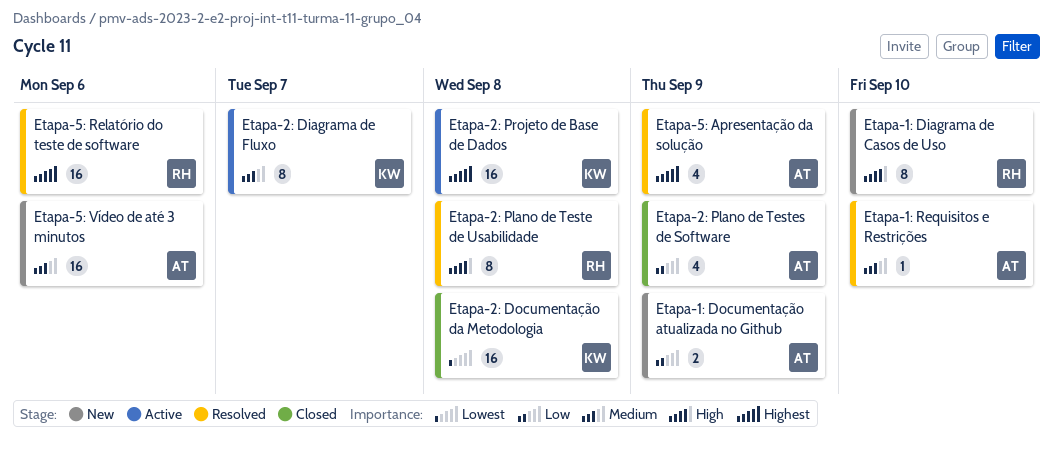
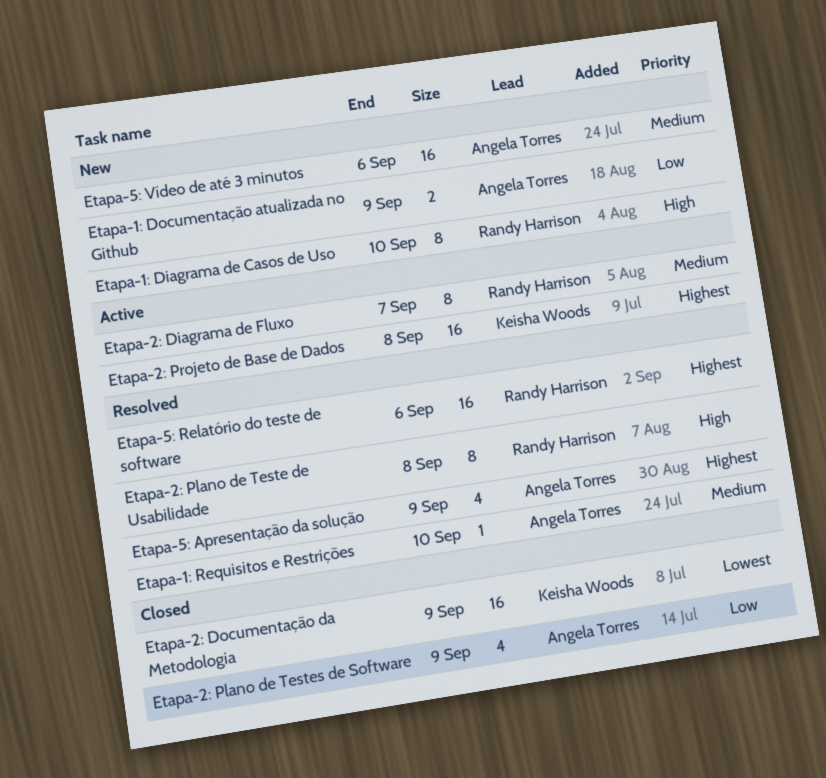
Etapa-2: Diagrama de Fluxo, owner: Keisha Woods -> Randy Harrison
Etapa-2: Documentação da Metodologia, due: Sep 8 -> Sep 9

